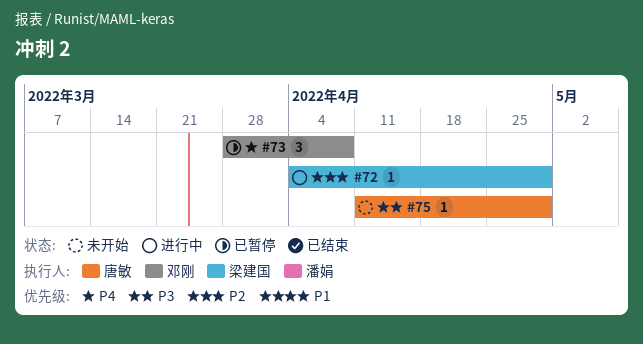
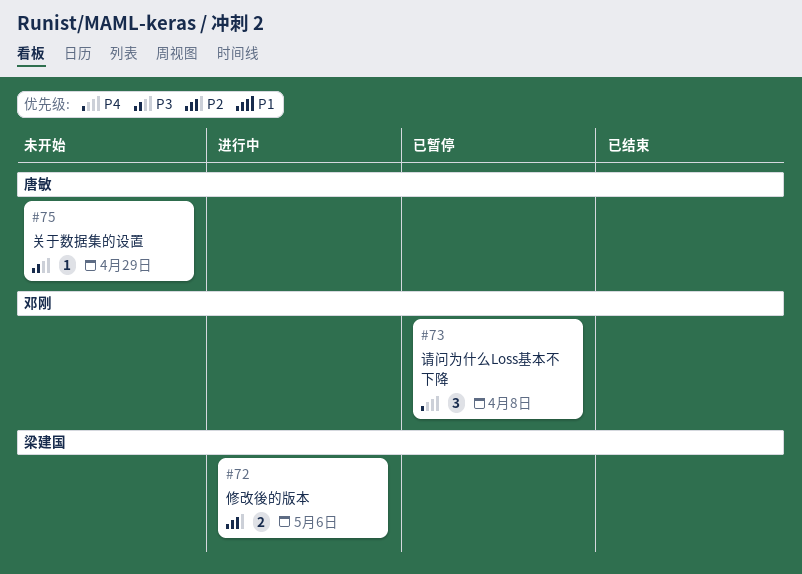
#72, estimate: 1 -> 2
#72, due: Apr 29 -> May 6

